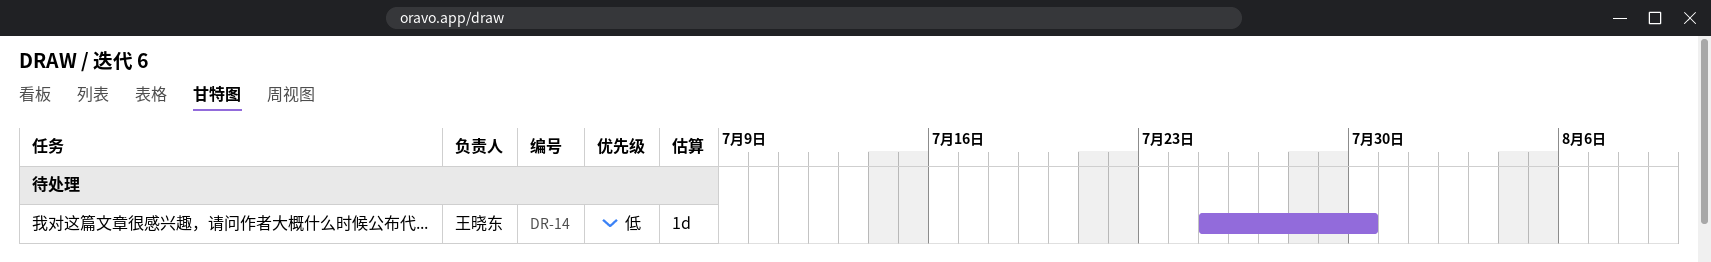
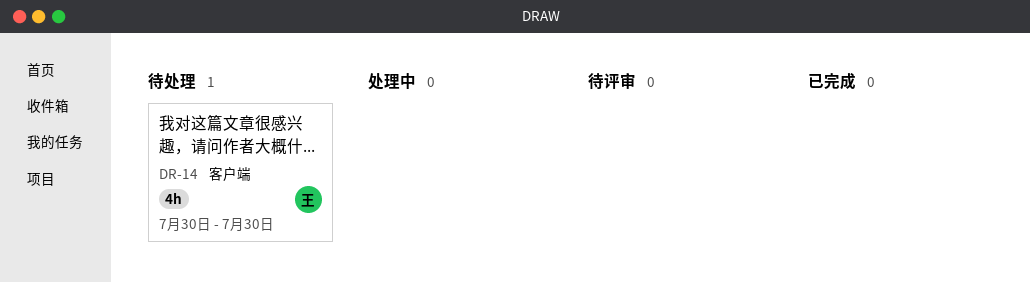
DR-14, estimate: 1d -> 4h
DR-14, start: Jul 25 -> Jul 30

